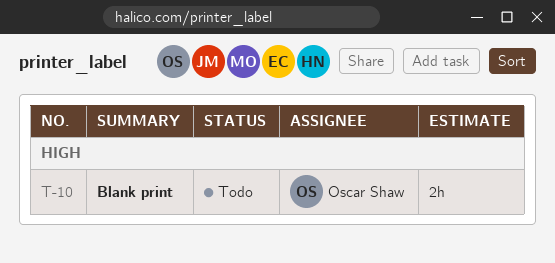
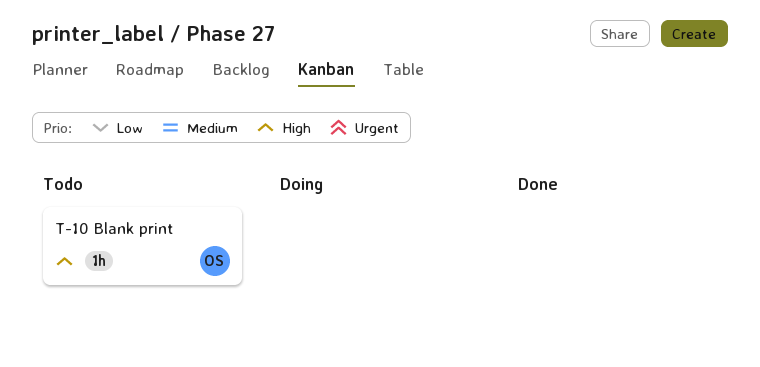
T-10, estimate: 2h -> 1h

